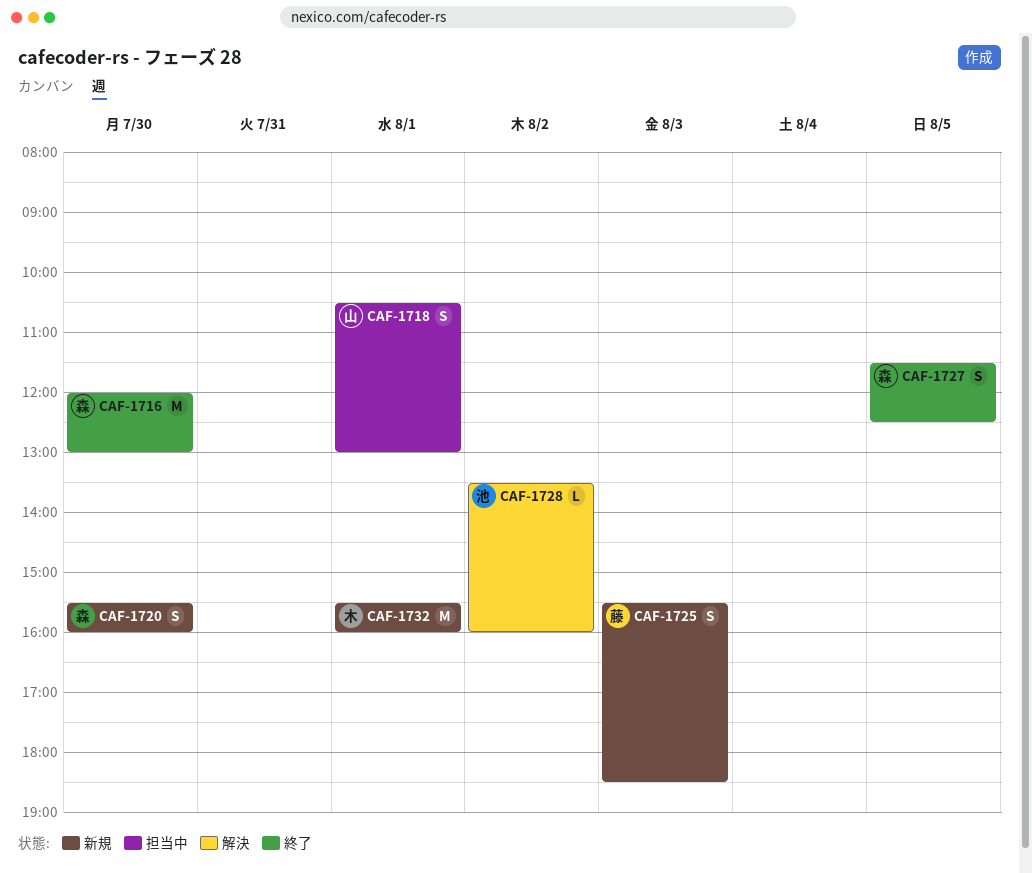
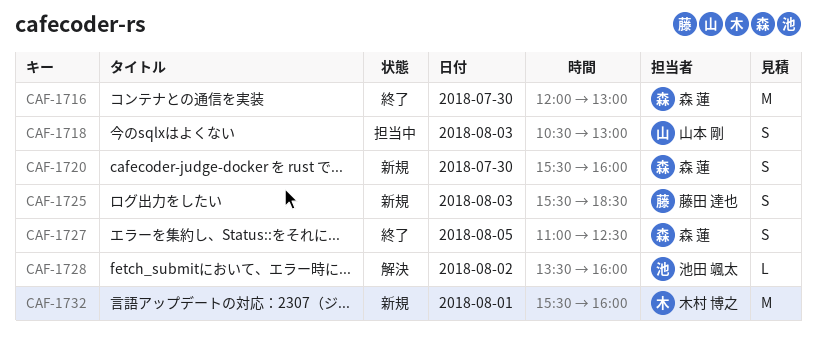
CAF-1718, day: Aug 1 -> Aug 3
CAF-1727, begins: 11:30 -> 11:00

